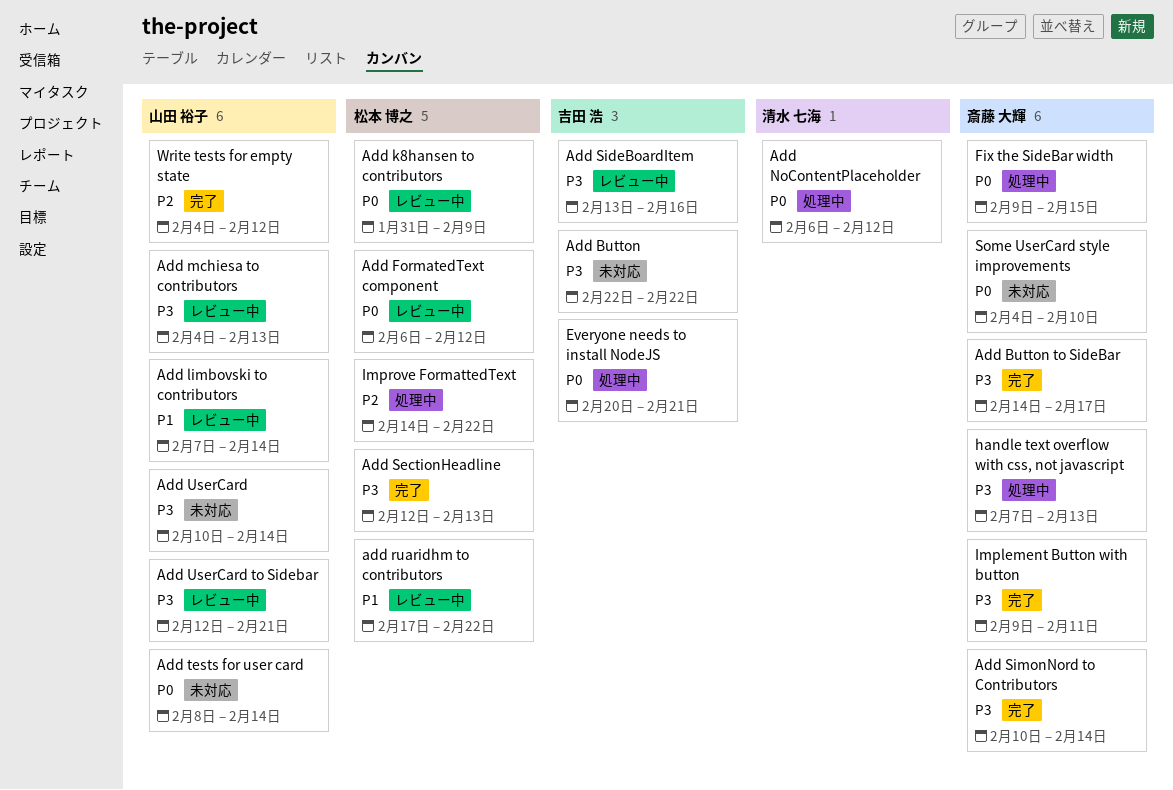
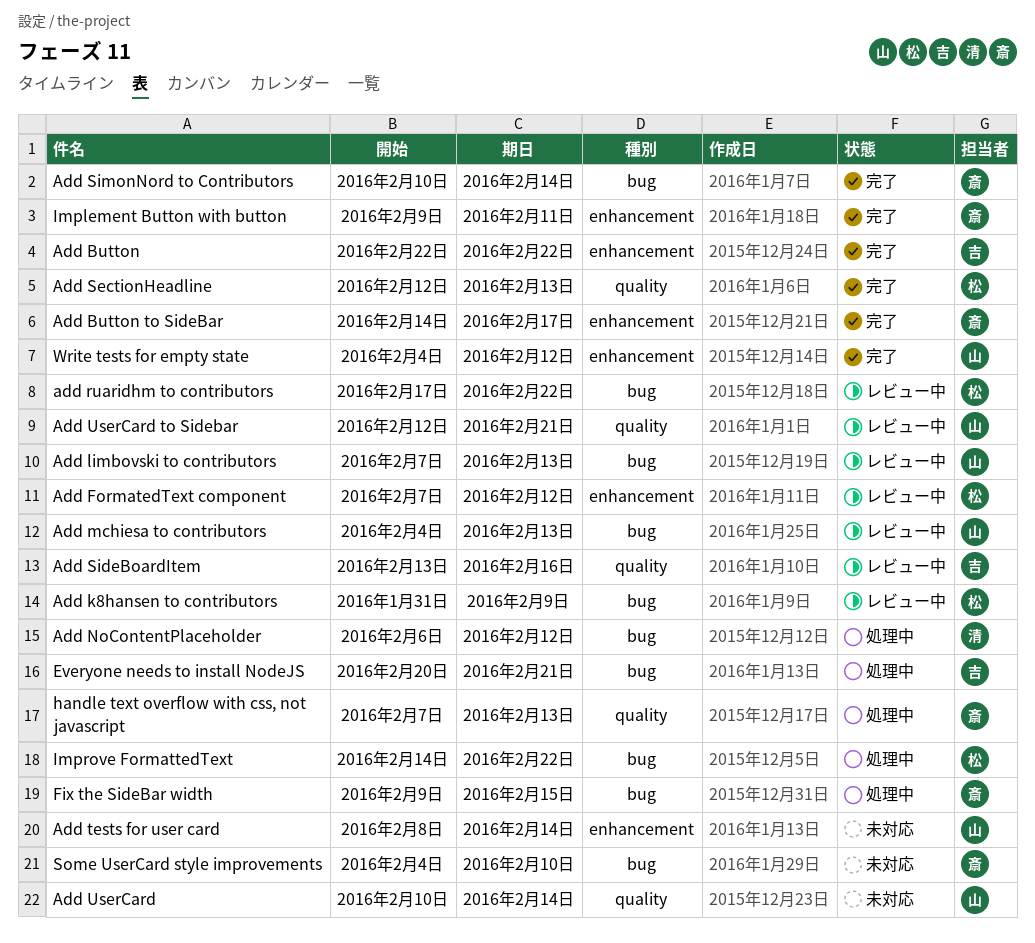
Add Button, status: 未対応 -> 完了
Add FormatedText component, start: Feb 6 -> Feb 7
Add limbovski to contributors, due: Feb 14 -> Feb 13

